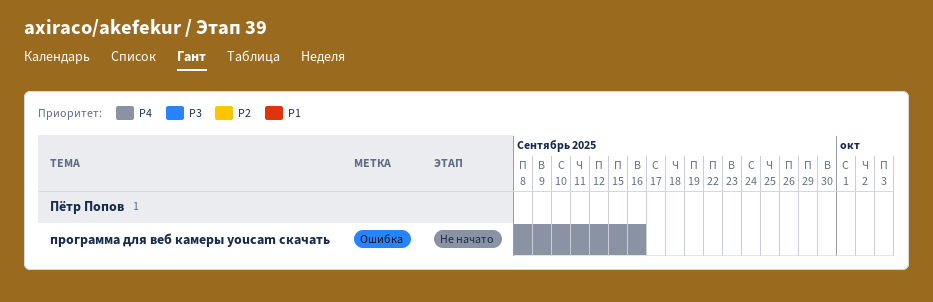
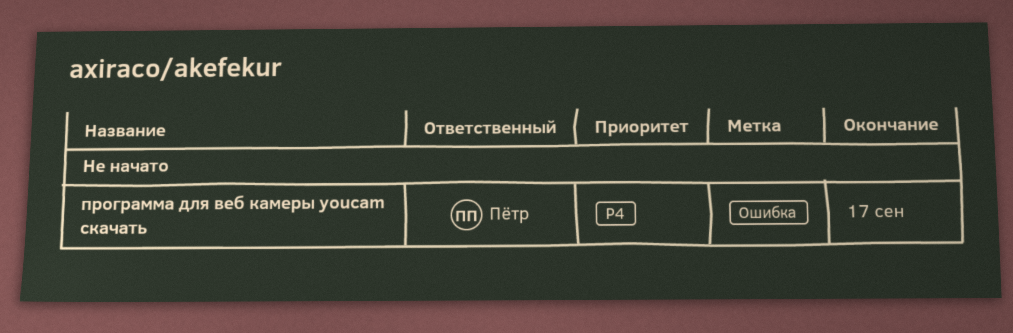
программа для веб камеры youcam скачать, due: Sep 16 -> Sep 17

